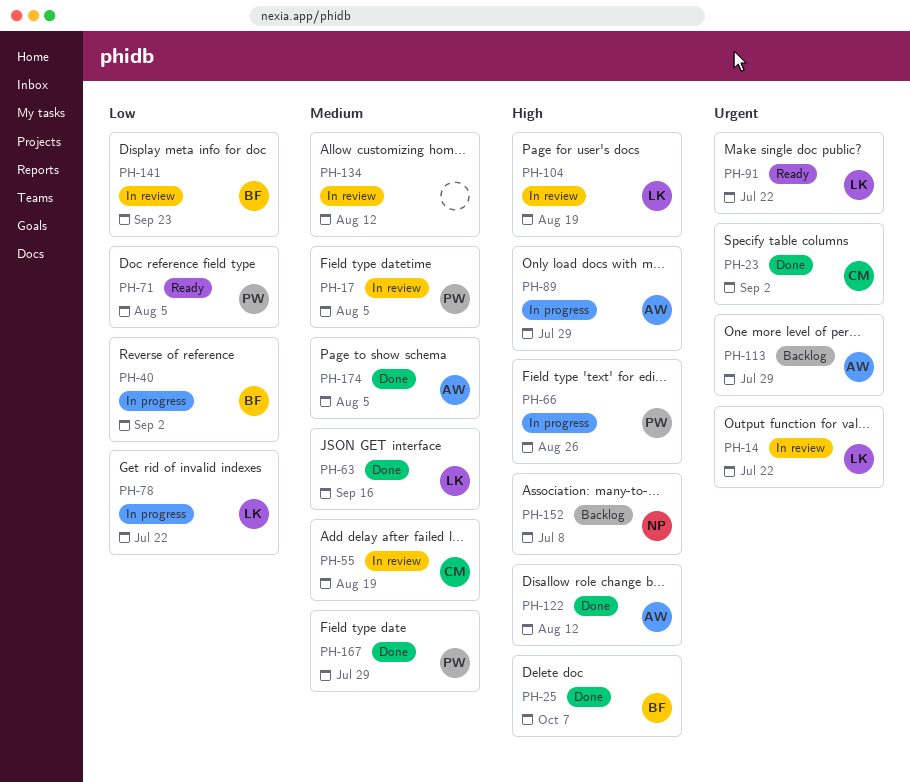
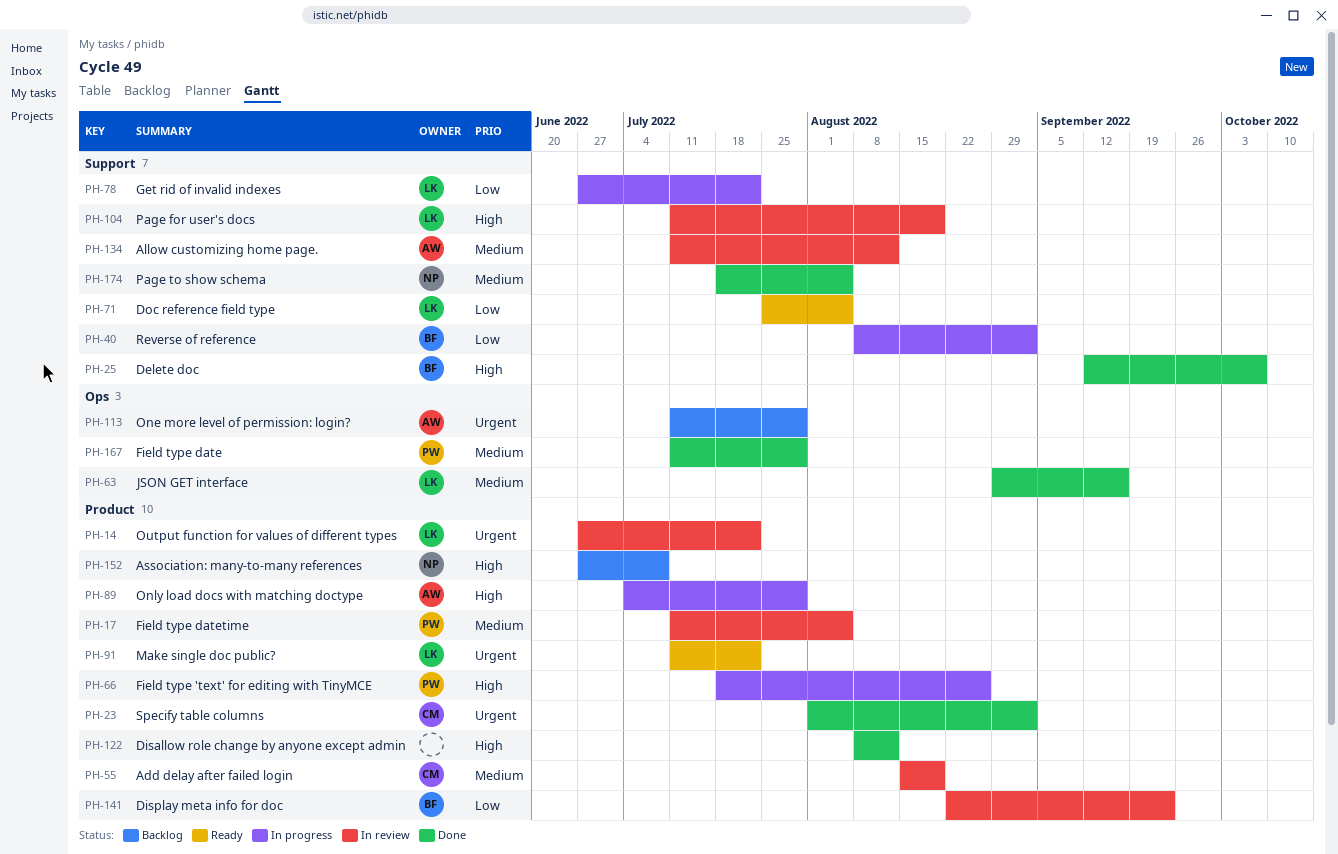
PH-71, owner: PW -> LK
PH-122, owner: AW -> none
PH-134, owner: none -> AW
PH-174, owner: AW -> NP

